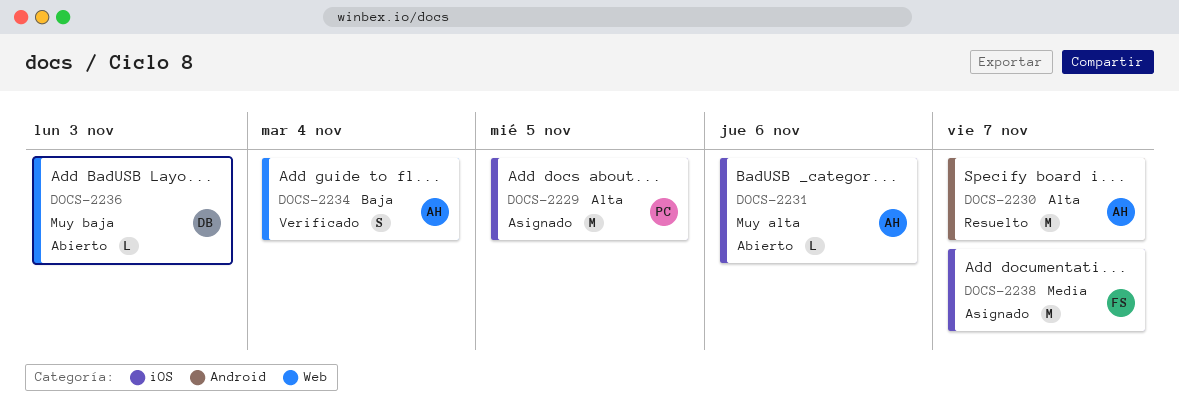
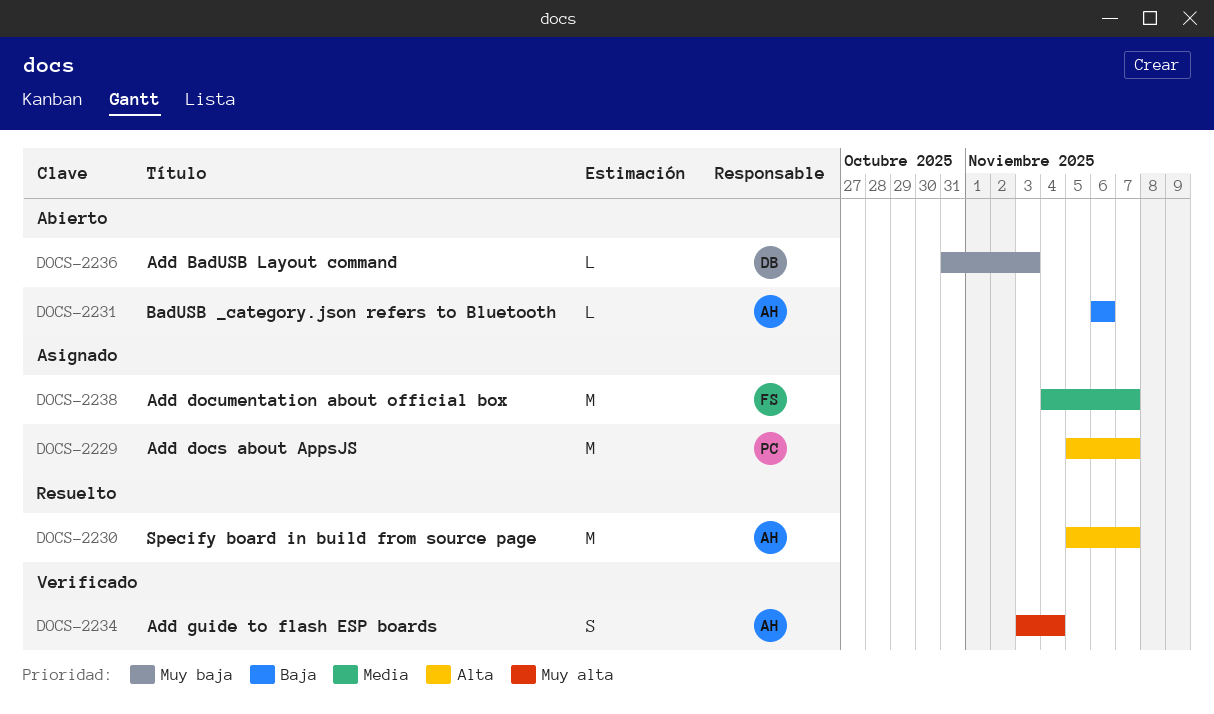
DOCS-2229, due: Nov 5 -> Nov 7
DOCS-2231, priority: Muy alta -> Baja
DOCS-2234, priority: Baja -> Muy alta

